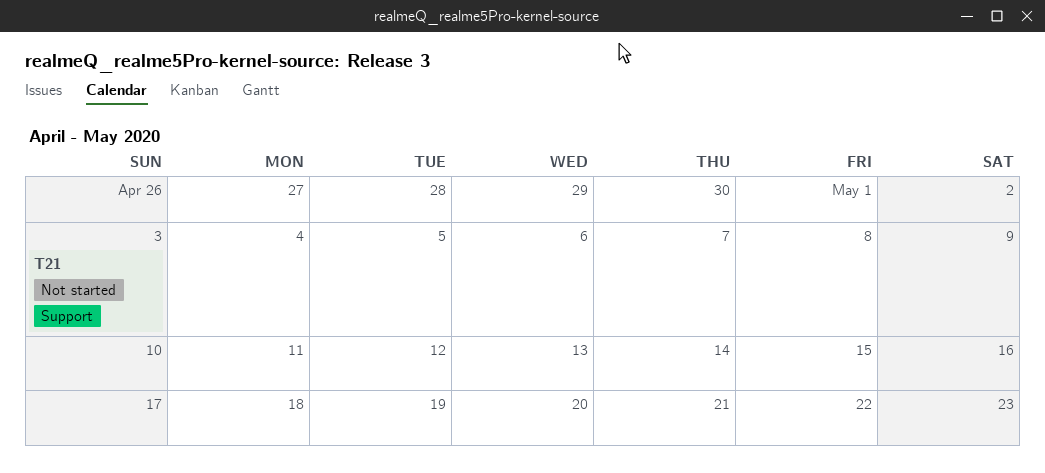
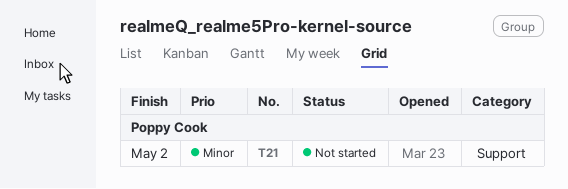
T21, due: May 3 -> May 2

